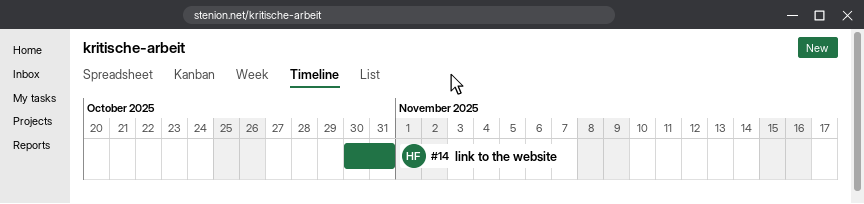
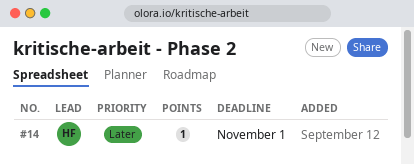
#14, due: Oct 31 -> Nov 1

